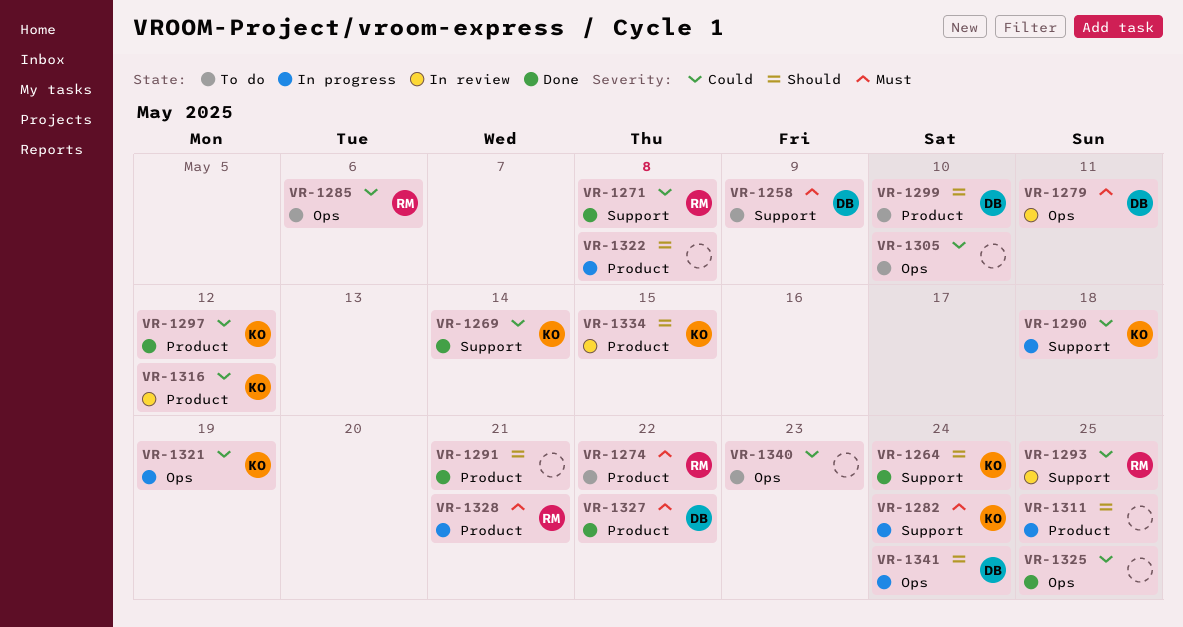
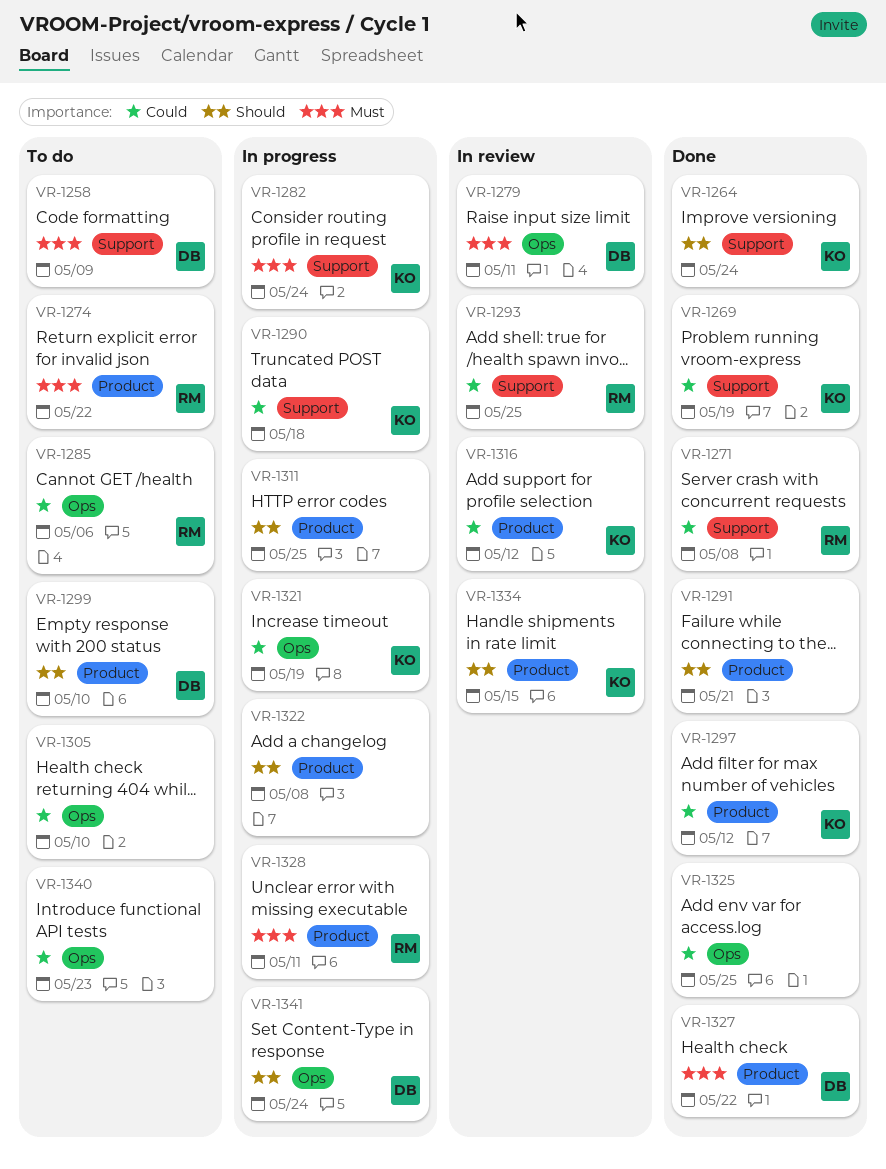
VR-1269, due: May 14 -> May 19
VR-1328, due: May 21 -> May 11

